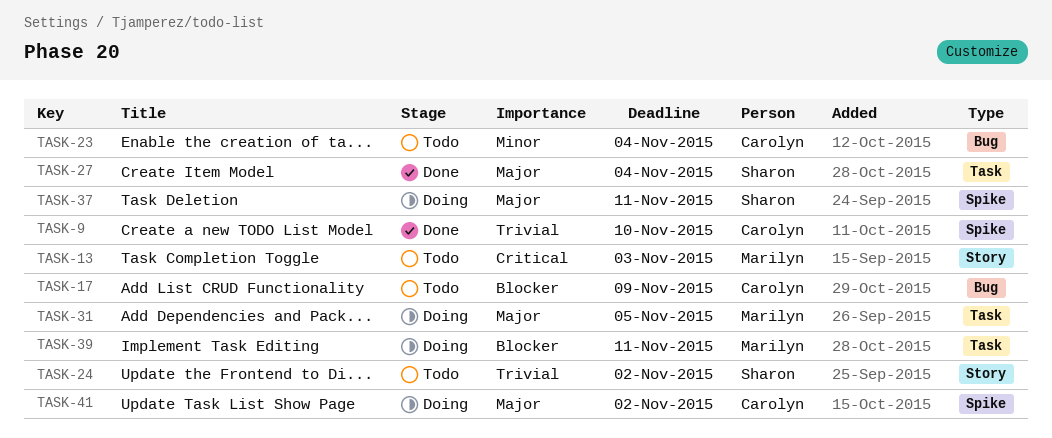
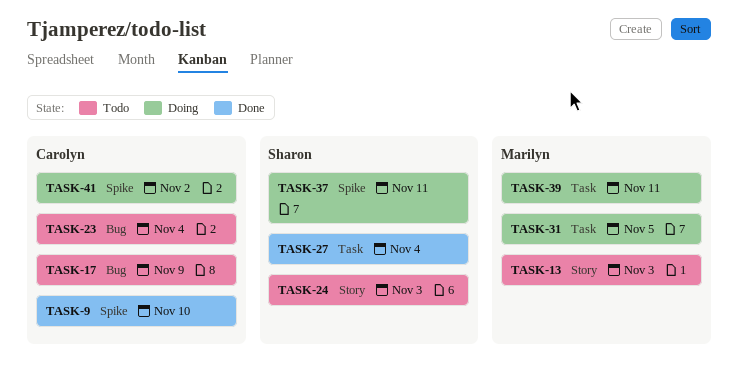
TASK-24, due: Nov 2 -> Nov 3

